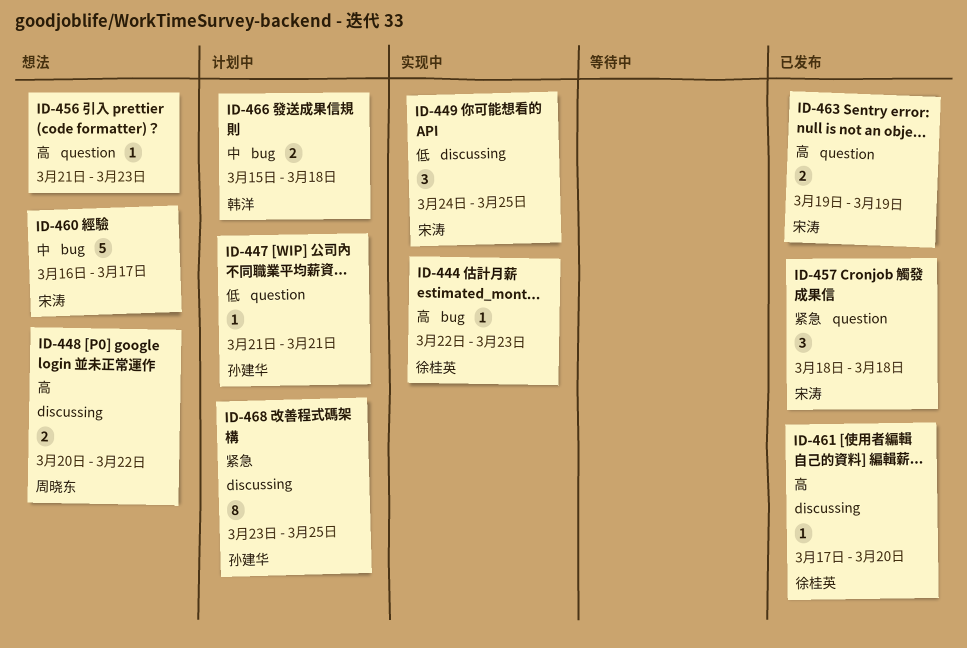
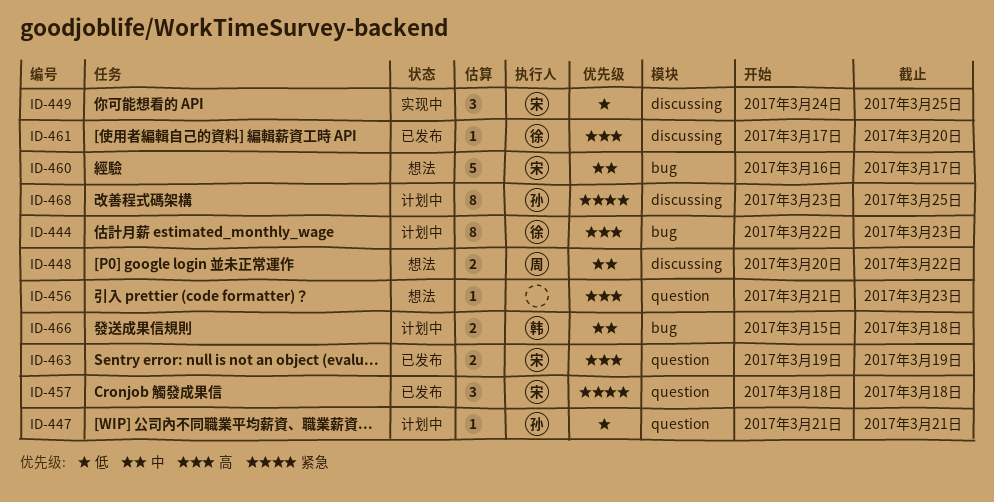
ID-444, status: 实现中 -> 计划中
ID-444, estimate: 1 -> 8
ID-448, priority: 高 -> 中

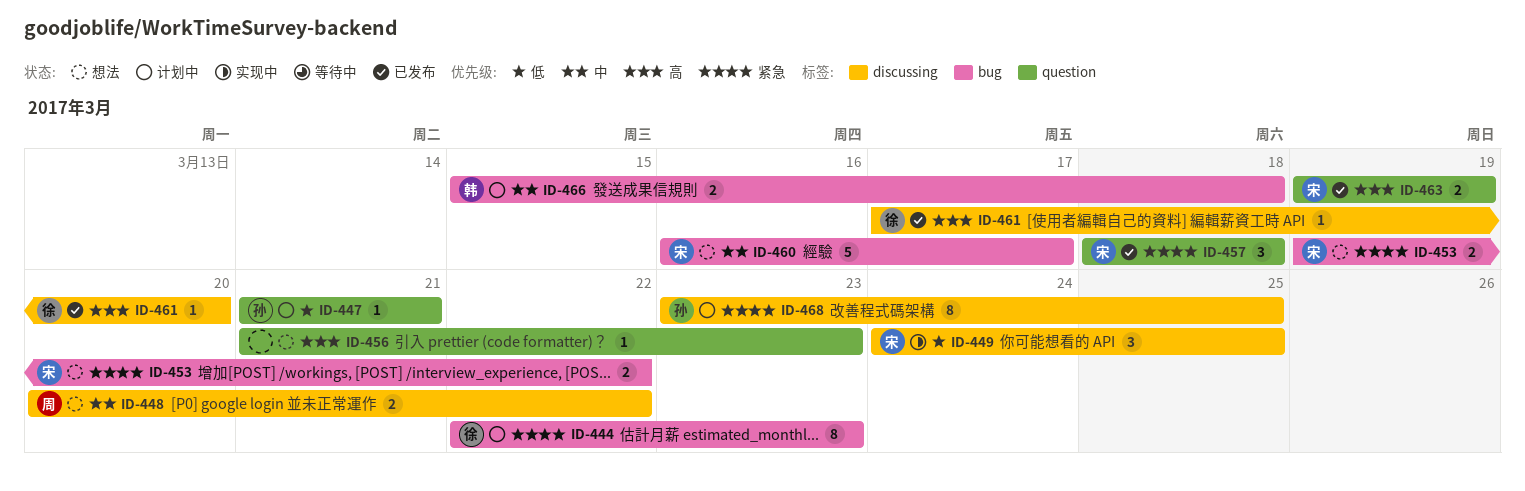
ID-444, priority: 高 -> 紧急
ID-453: none -> present

